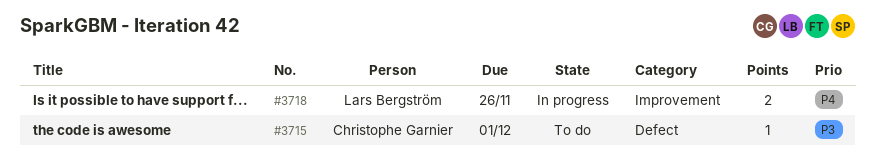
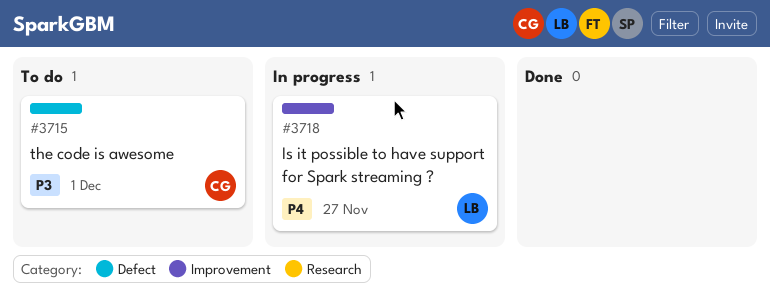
#3718, due: Nov 26 -> Nov 27

